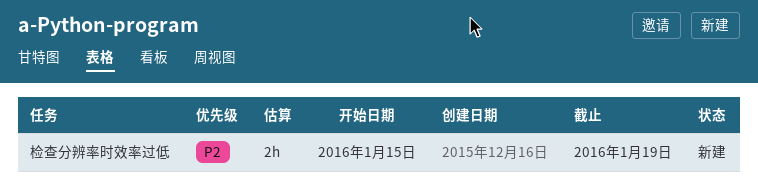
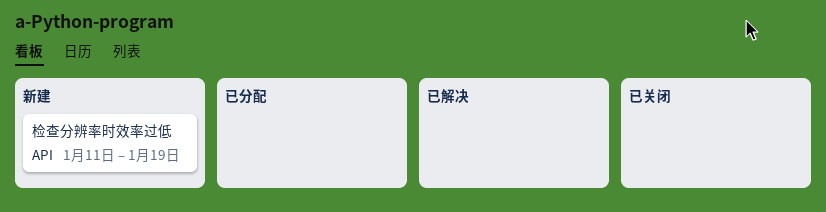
检查分辨率时效率过低, start: Jan 15 -> Jan 11

